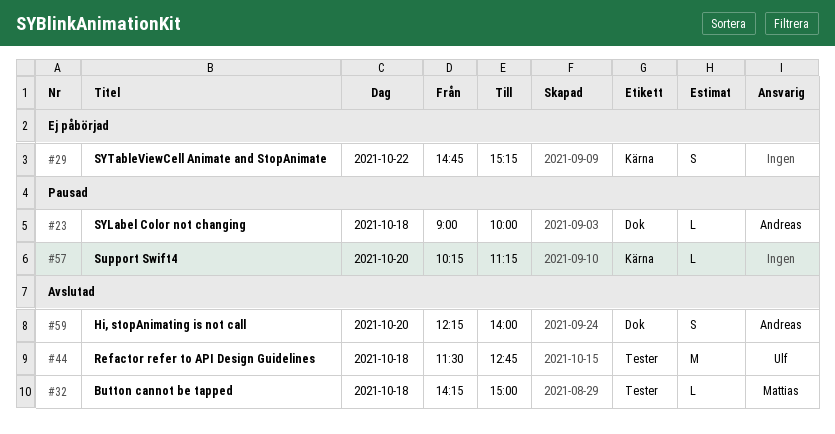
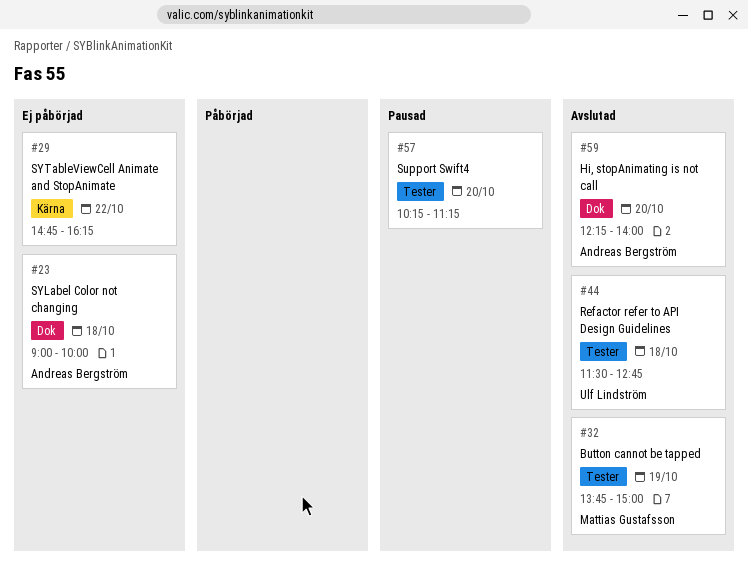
#23, status: Pausad -> Ej påbörjad
#29, ends: 15:15 -> 16:15
#32, day: Oct 18 -> Oct 19
#32, begins: 14:15 -> 13:45
#57, label: Kärna -> Tester

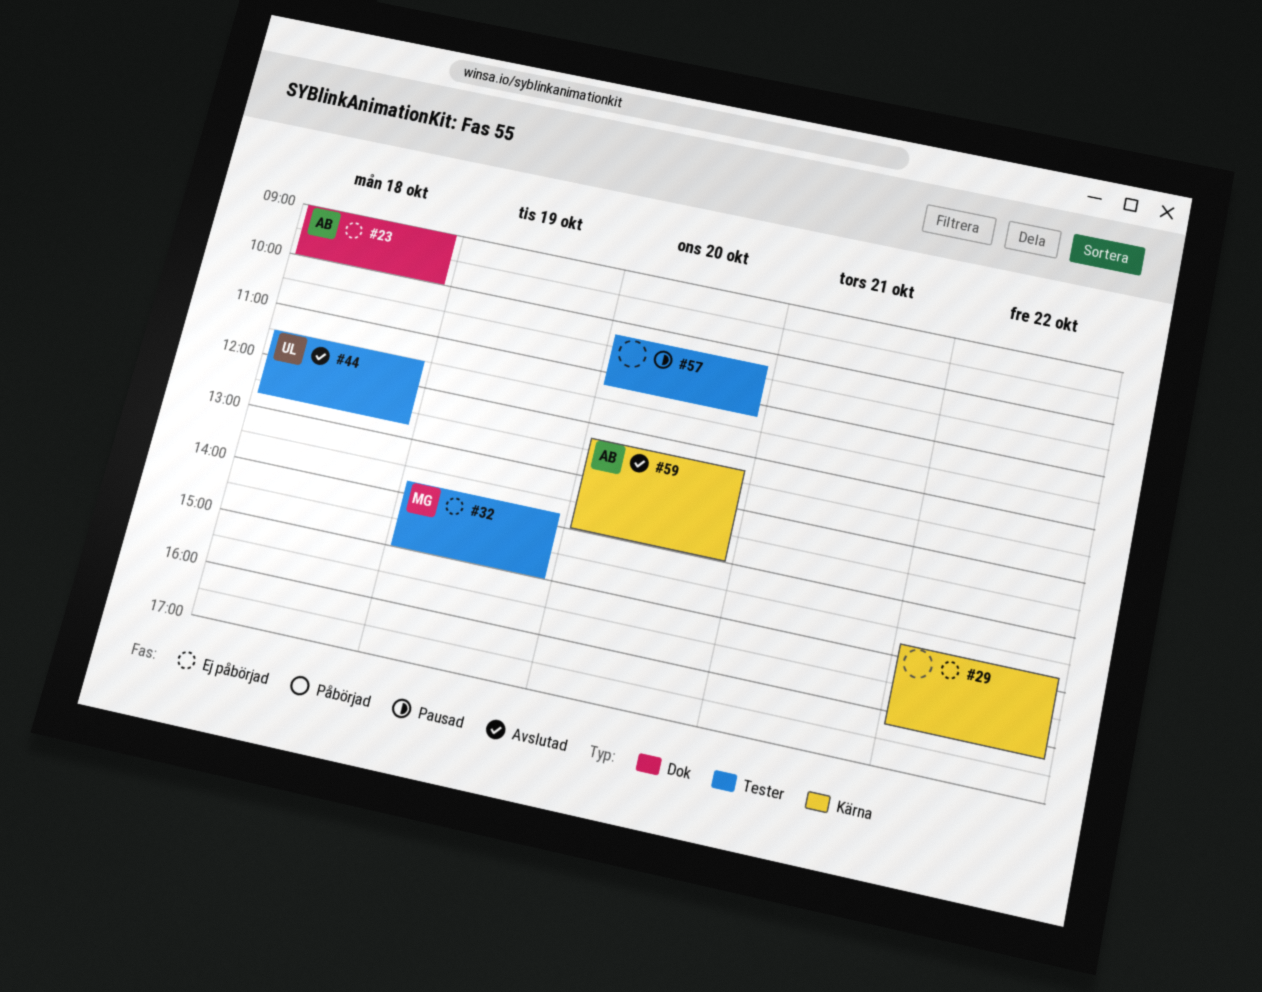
#32, status: Avslutad -> Ej påbörjad
#59, label: Dok -> Kärna

